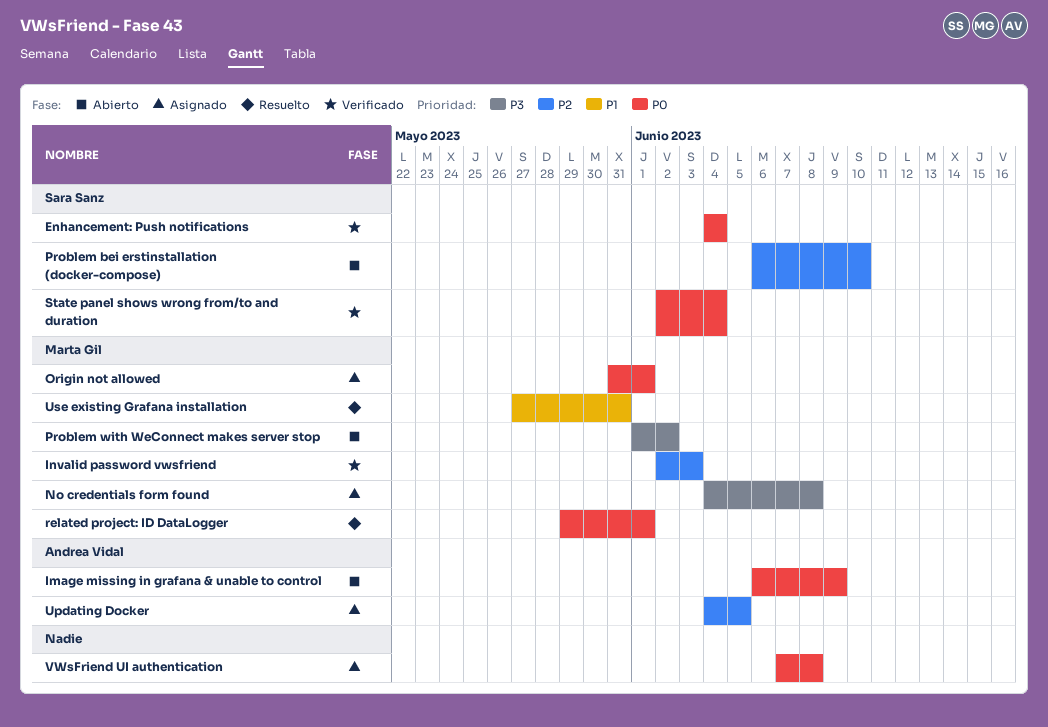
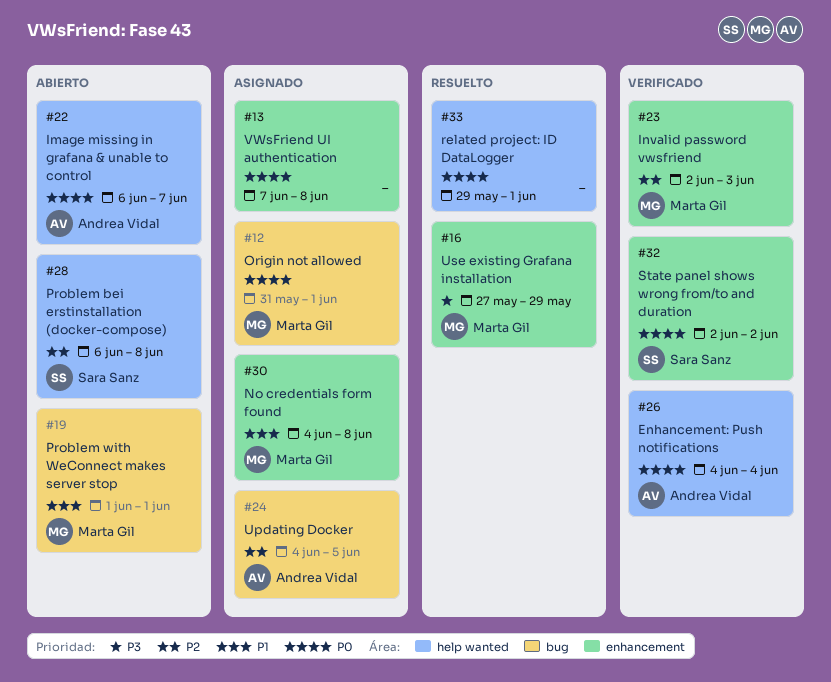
Enhancement: Push notifications, owner: Sara Sanz -> Andrea Vidal
Image missing in grafana & unable to control, due: Jun 9 -> Jun 7
No credentials form found, priority: P3 -> P1
Problem bei erstinstallation (docker-compose), due: Jun 10 -> Jun 8
Problem with WeConnect makes server stop, priority: P3 -> P1
Problem with WeConnect makes server stop, due: Jun 2 -> Jun 1
related project: ID DataLogger, owner: Marta Gil -> none
State panel shows wrong from/to and duration, due: Jun 4 -> Jun 2
Use existing Grafana installation, priority: P1 -> P3
Use existing Grafana installation, due: May 31 -> May 29

